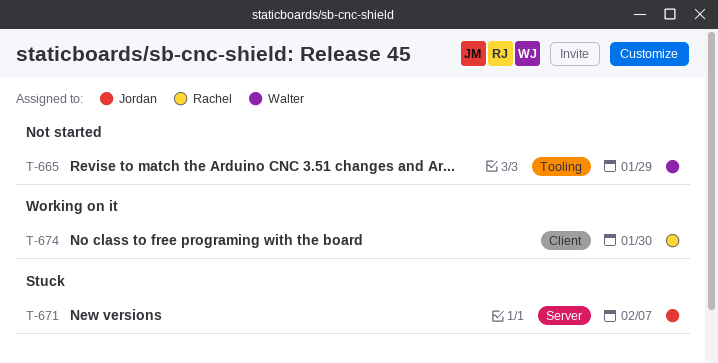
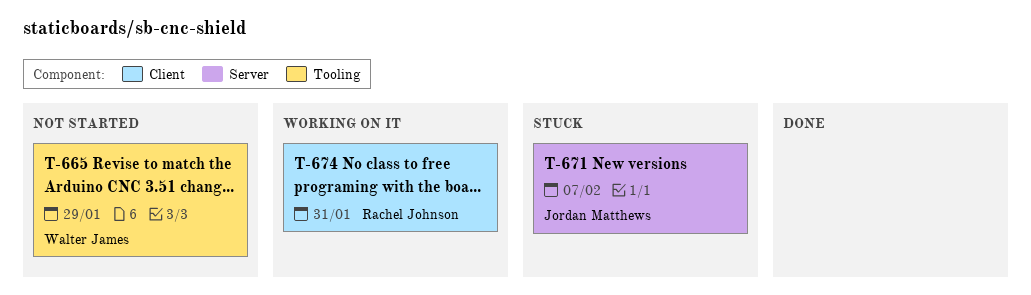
T-674, due: Jan 30 -> Jan 31

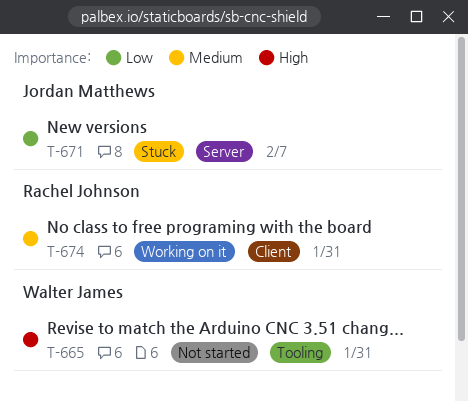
T-665, due: Jan 29 -> Jan 31

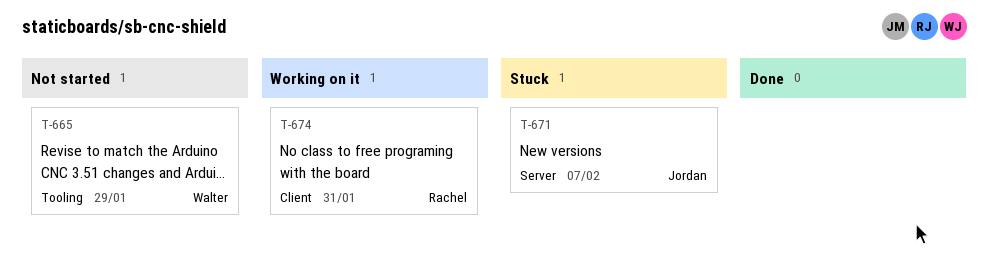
T-665, due: Jan 31 -> Jan 29

